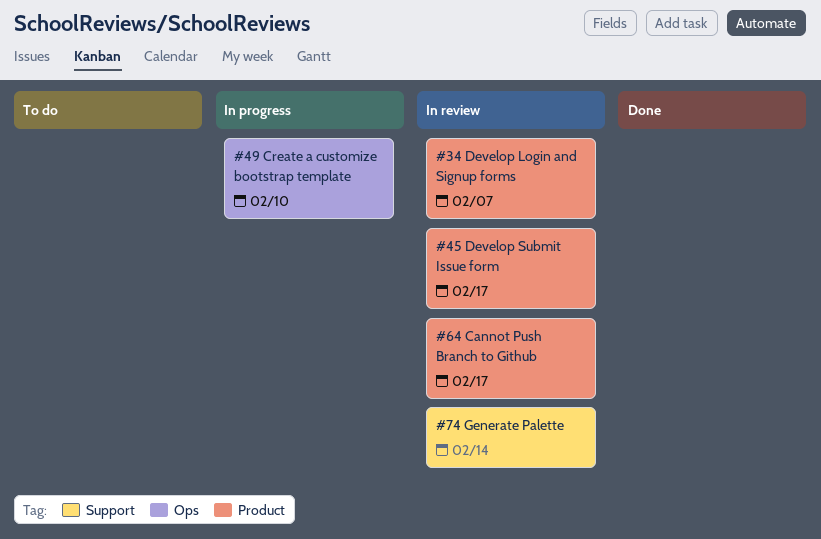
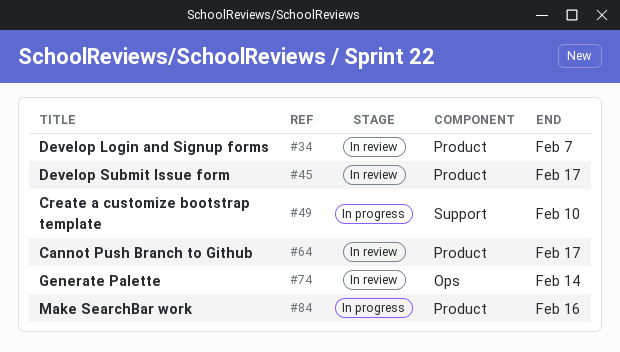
#49, label: Ops -> Support
#74, label: Support -> Ops
#84: none -> present

